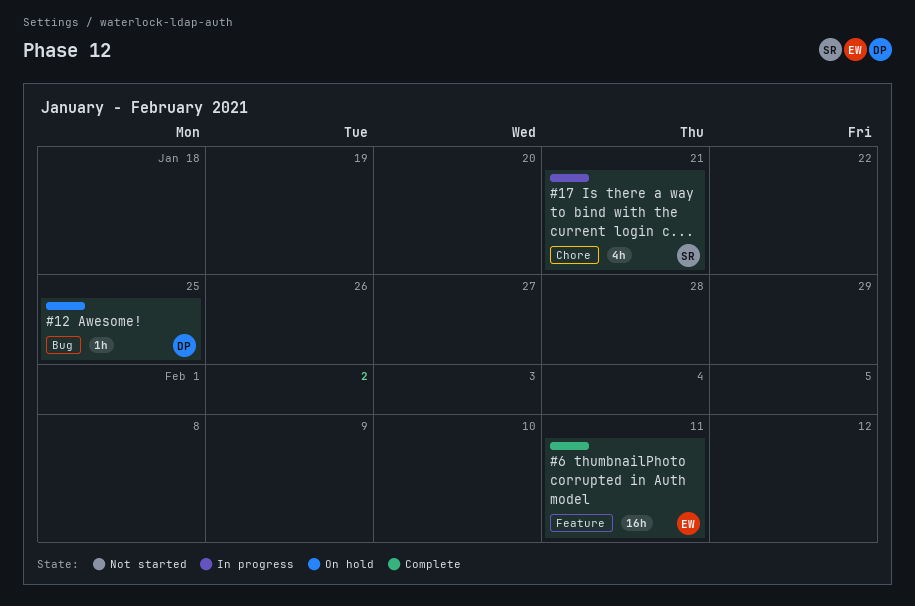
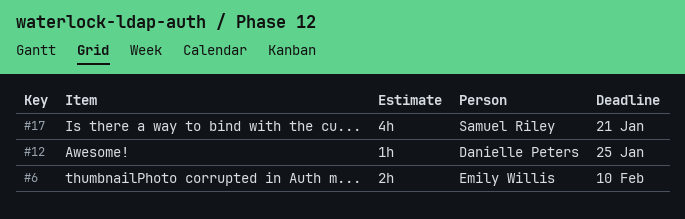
#6, estimate: 16h -> 2h
#6, due: Feb 11 -> Feb 10

